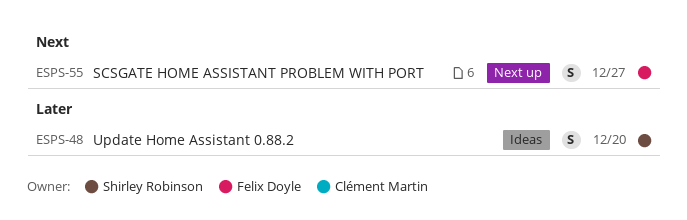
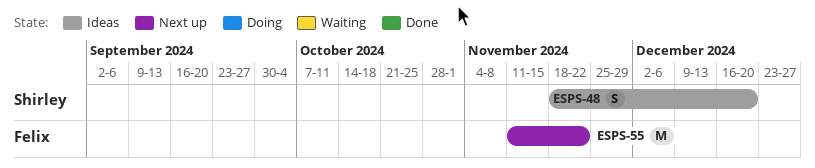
ESPS-55, estimate: S -> M
ESPS-55, due: Dec 27 -> Nov 22

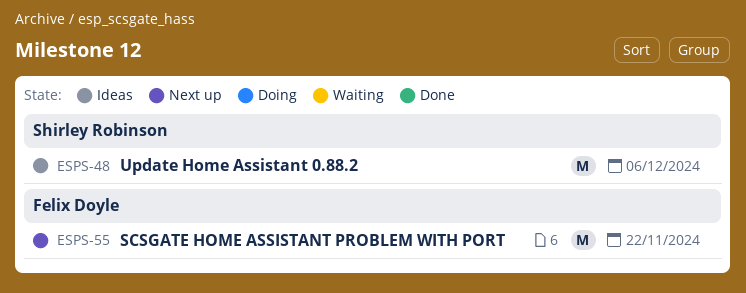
ESPS-48, estimate: S -> M
ESPS-48, due: Dec 20 -> Dec 6

